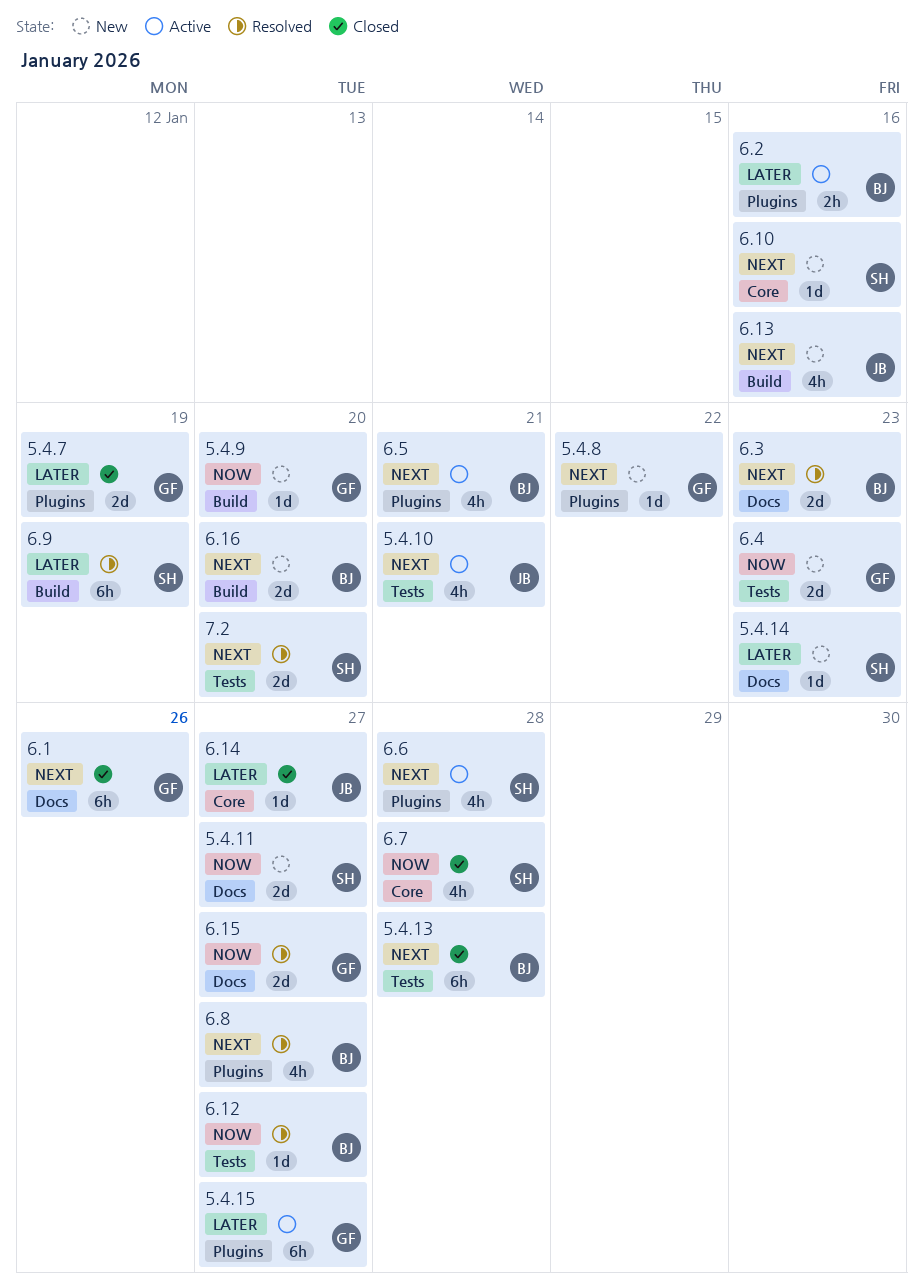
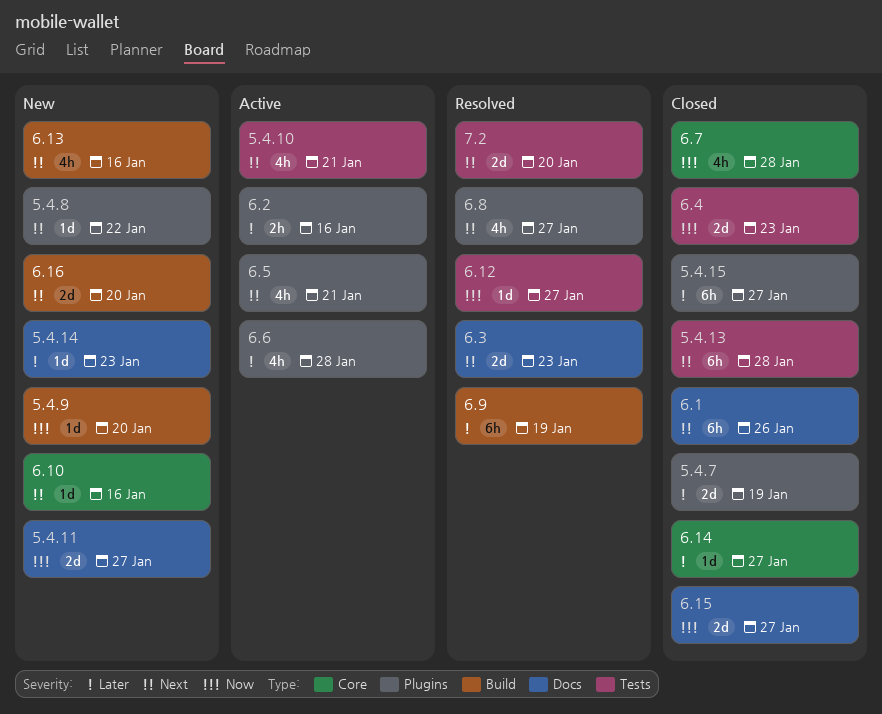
5.4.15, status: Active -> Closed
6.15, status: Resolved -> Closed
6.4, status: New -> Closed
6.6, priority: Next -> Later

